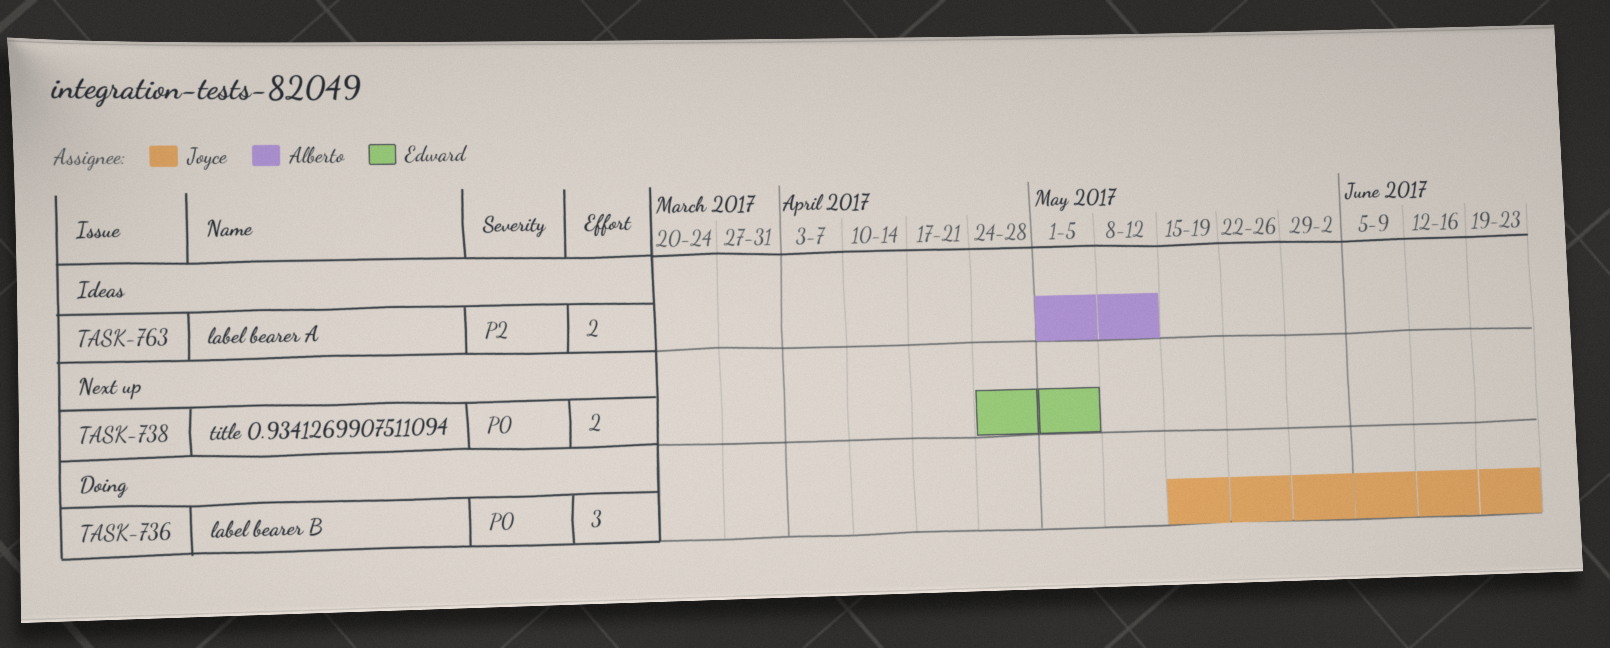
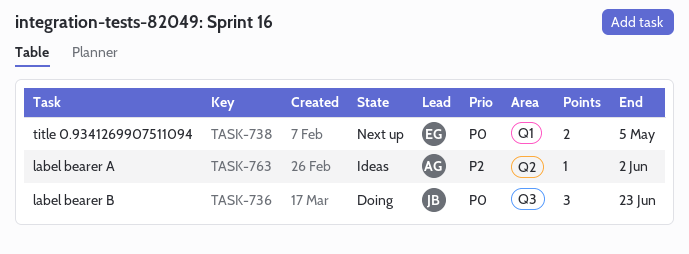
TASK-763, estimate: 2 -> 1
TASK-763, due: May 12 -> Jun 2

